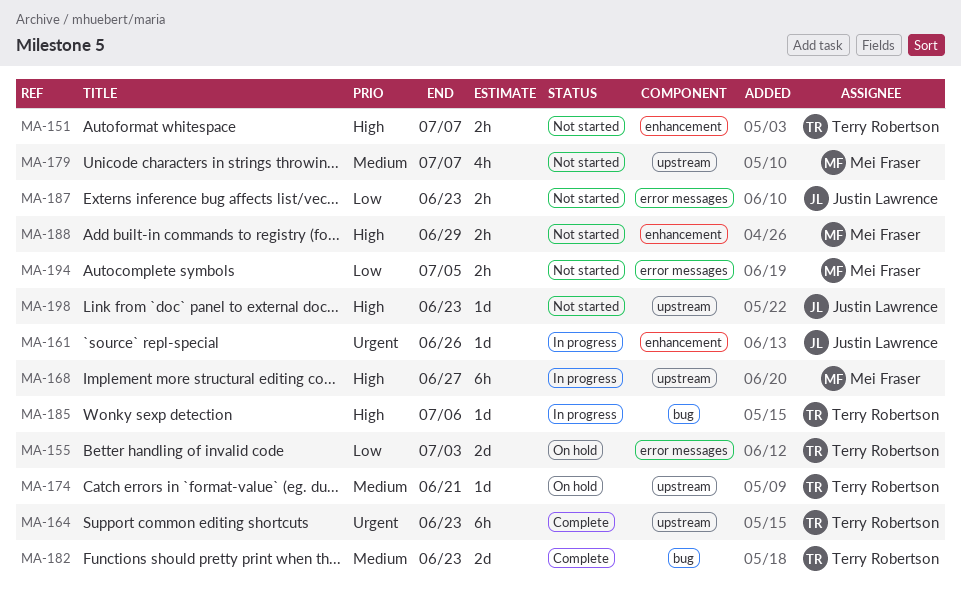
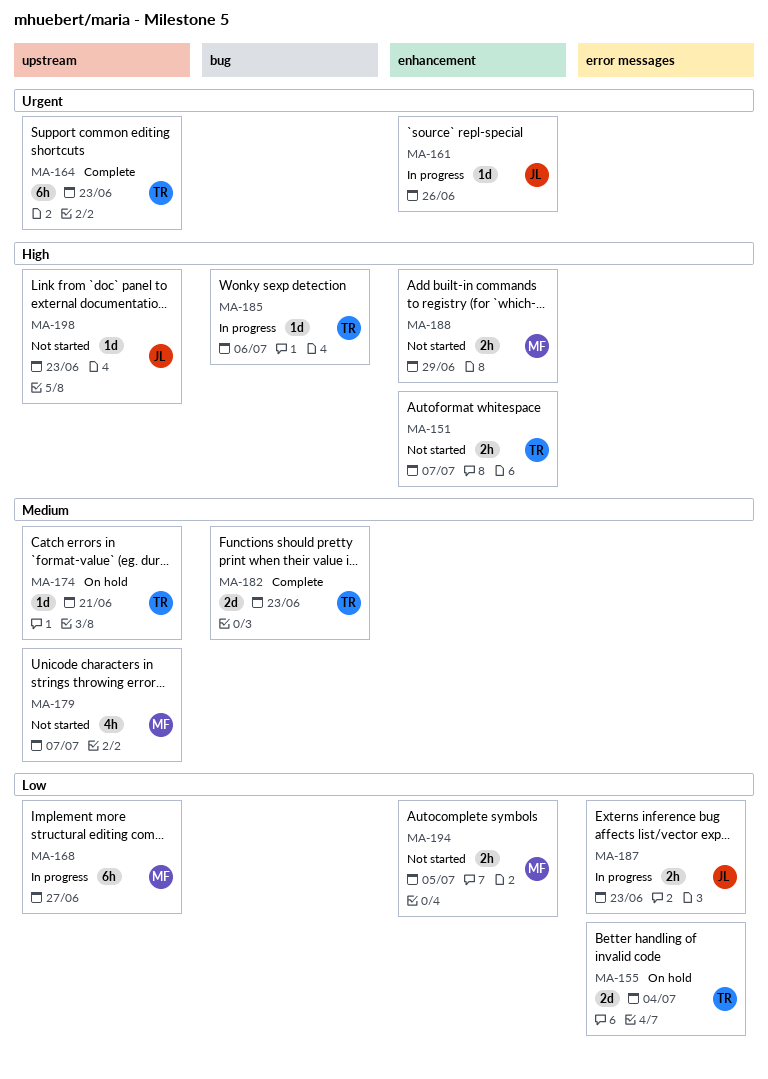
MA-155, due: Jul 3 -> Jul 4
MA-168, priority: High -> Low
MA-187, status: Not started -> In progress
MA-194, label: error messages -> enhancement

